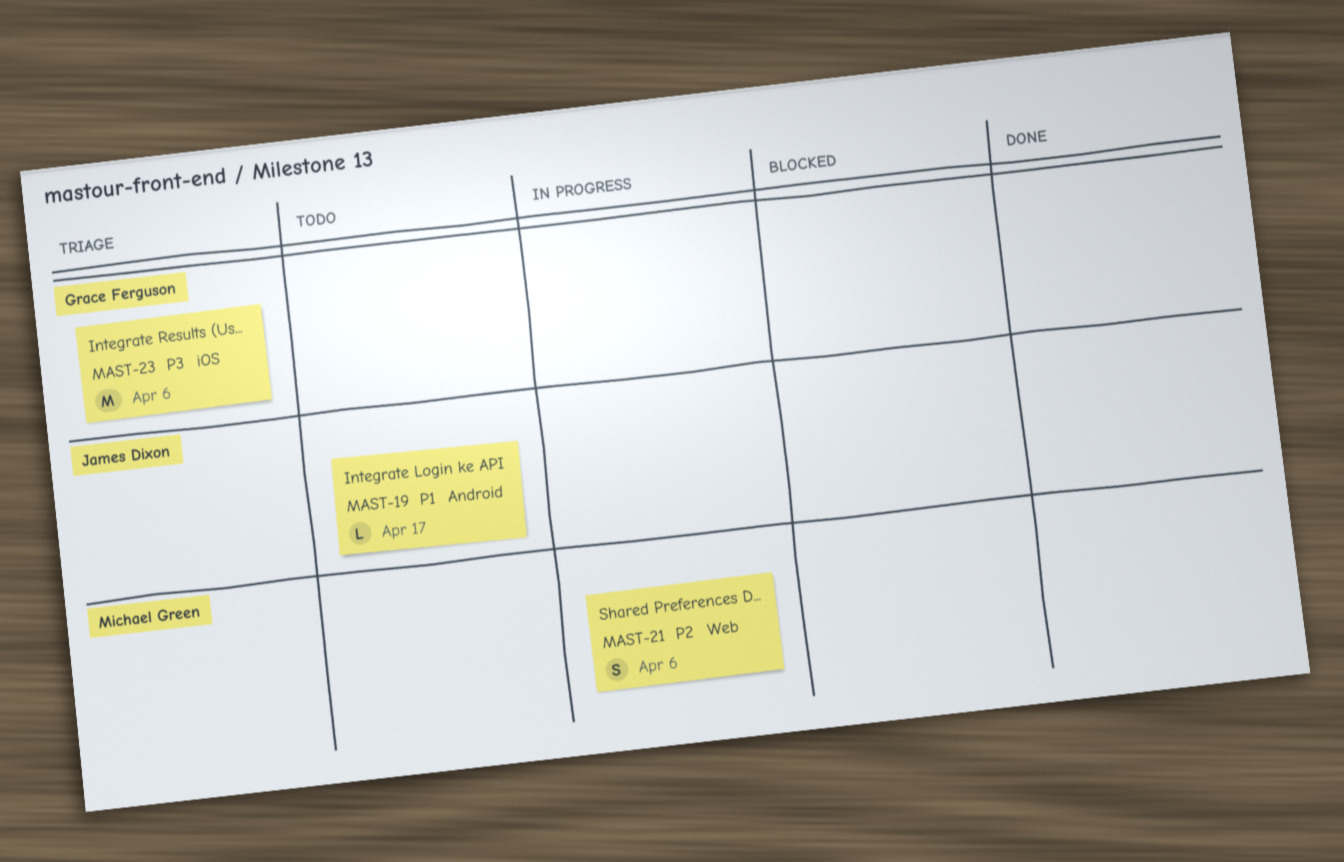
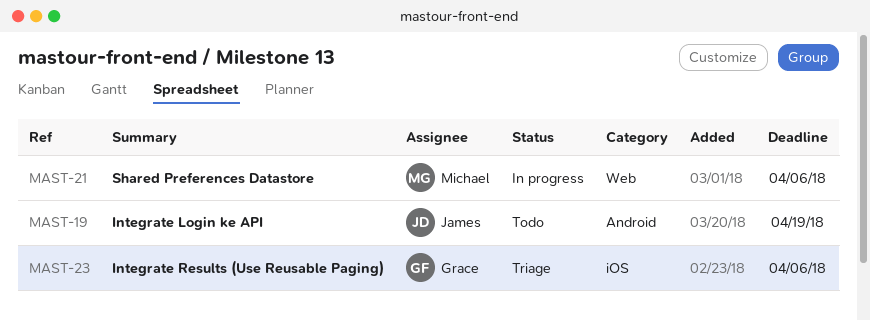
MAST-19, due: Apr 17 -> Apr 19

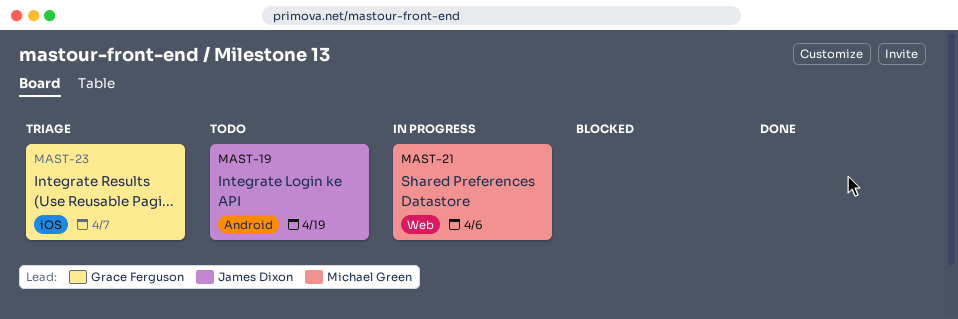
MAST-23, due: Apr 6 -> Apr 7

